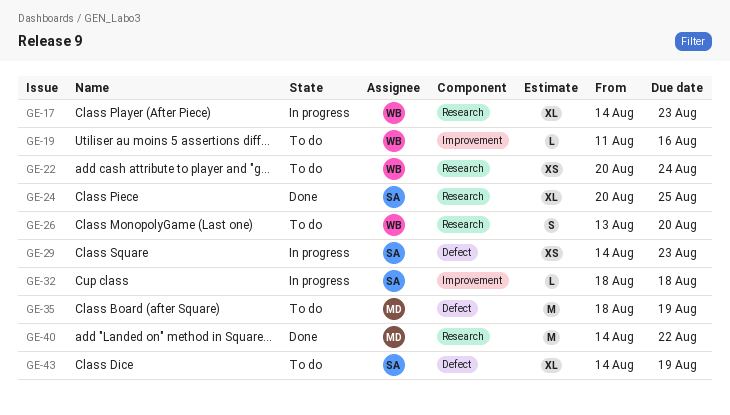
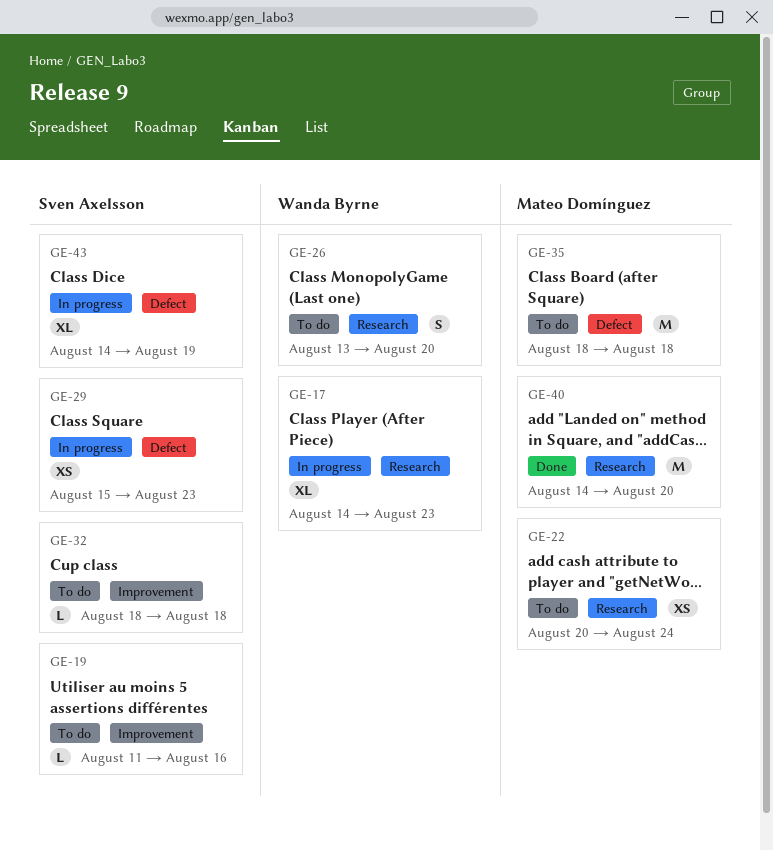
GE-19, owner: Wanda Byrne -> Sven Axelsson
GE-22, owner: Wanda Byrne -> Mateo Domínguez
GE-24: present -> none
GE-29, start: Aug 14 -> Aug 15
GE-32, status: In progress -> To do
GE-35, due: Aug 19 -> Aug 18
GE-40, due: Aug 22 -> Aug 20
GE-43, status: To do -> In progress

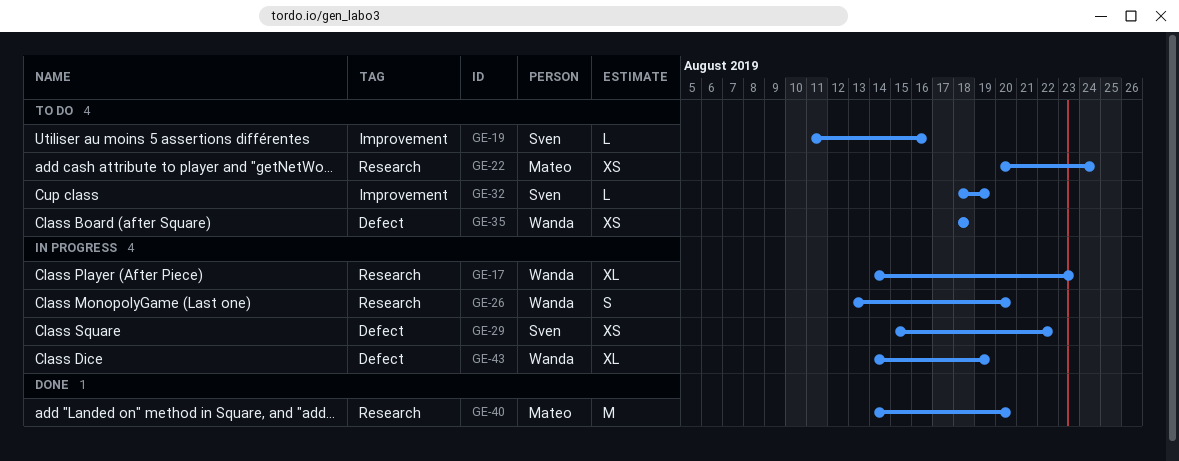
GE-26, status: To do -> In progress
GE-29, due: Aug 23 -> Aug 22
GE-32, due: Aug 18 -> Aug 19
GE-35, owner: Mateo Domínguez -> Wanda Byrne
GE-35, estimate: M -> XS
GE-43, owner: Sven Axelsson -> Wanda Byrne

